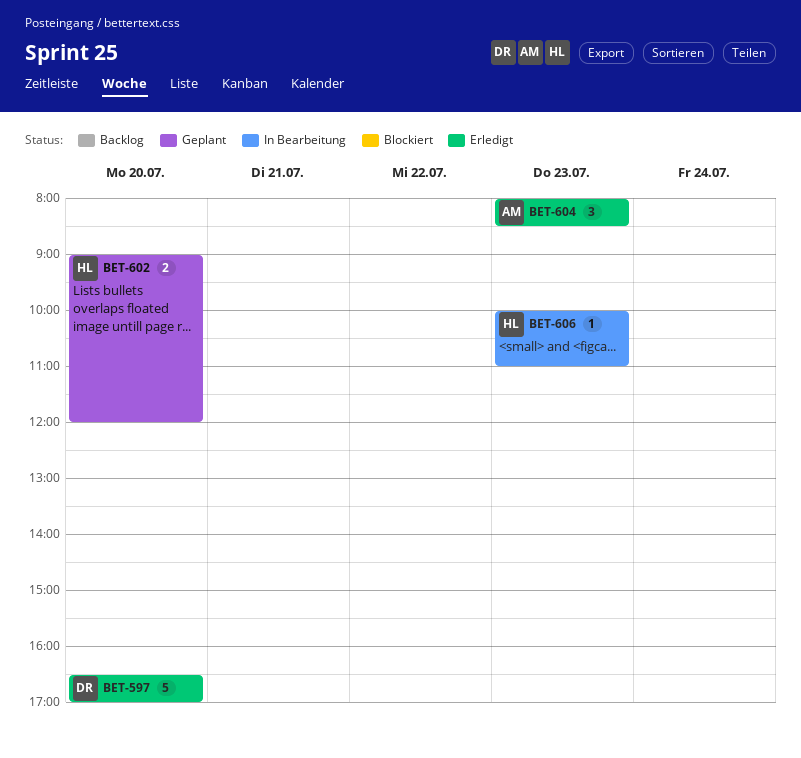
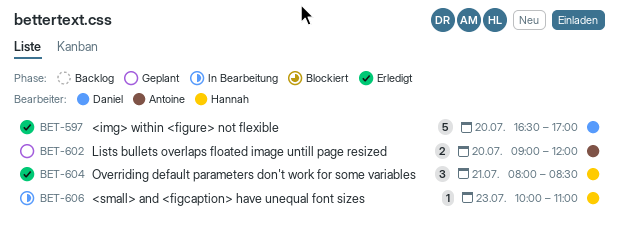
BET-602, owner: Hannah -> Antoine
BET-604, owner: Antoine -> Hannah
BET-604, day: Jul 23 -> Jul 21

